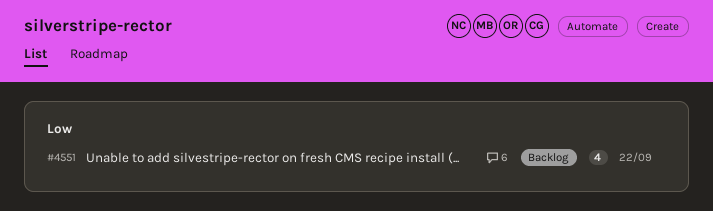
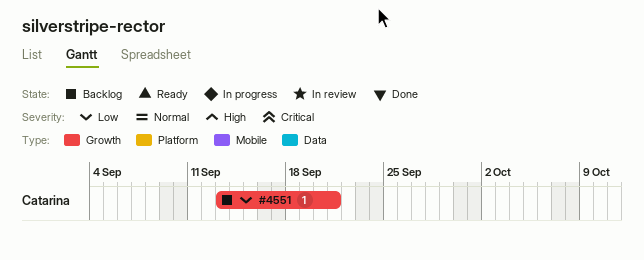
#4551, estimate: 4 -> 1
#4551, due: Sep 22 -> Sep 21

